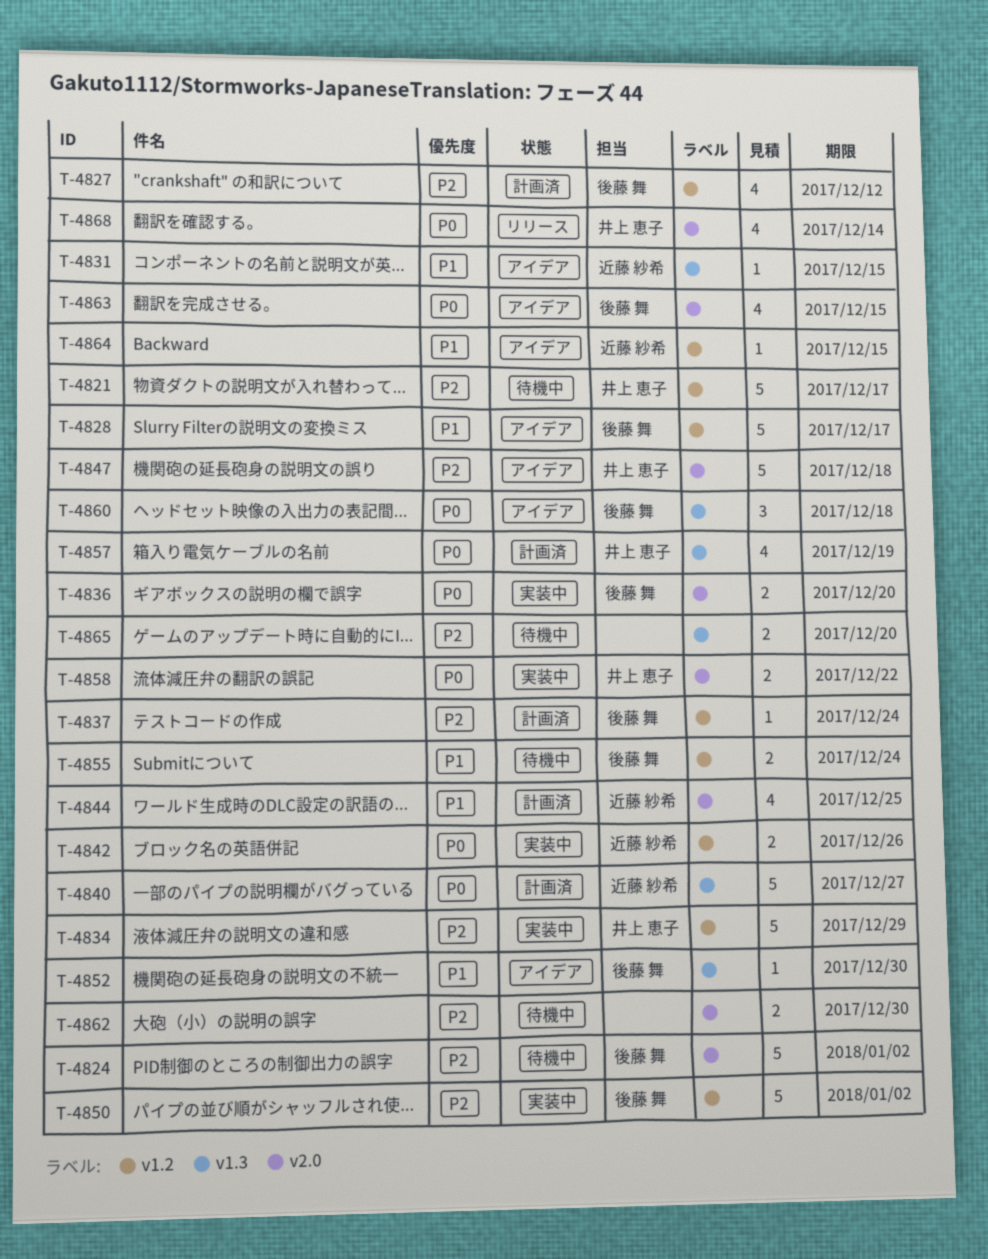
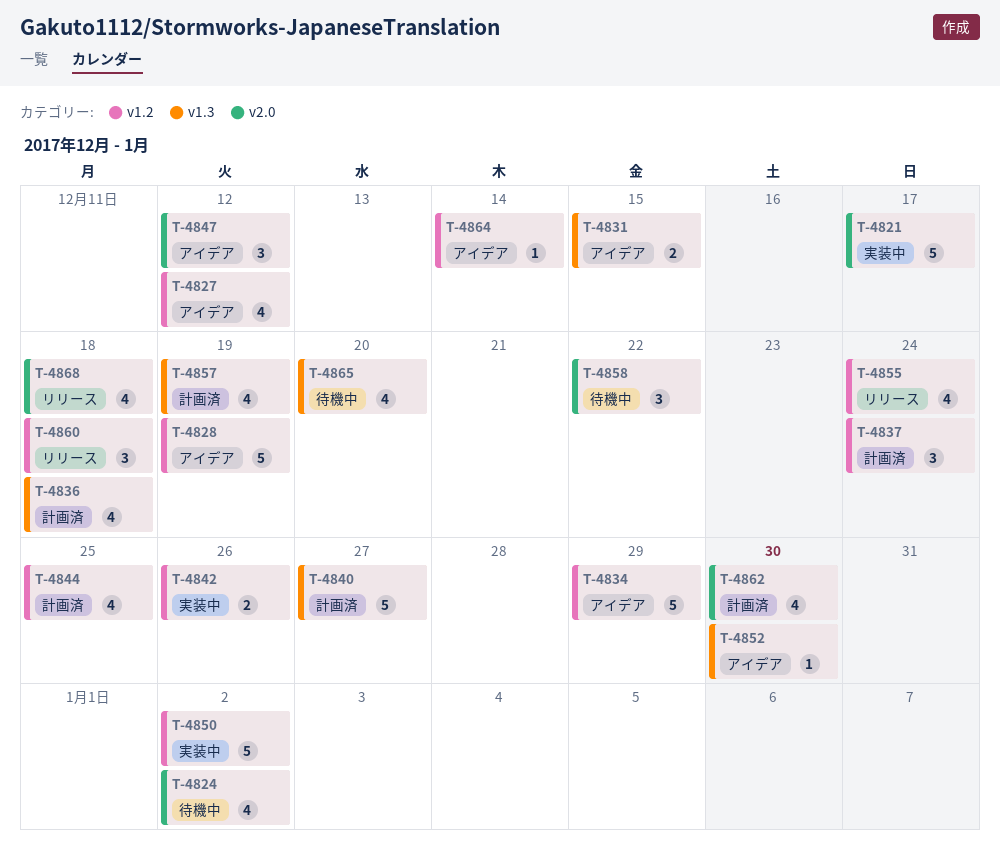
T-4821, status: 待機中 -> 実装中
T-4821, label: v1.2 -> v2.0
T-4824, estimate: 5 -> 4
T-4827, status: 計画済 -> アイデア
T-4828, due: Dec 17 -> Dec 19
T-4831, estimate: 1 -> 2
T-4834, status: 実装中 -> アイデア
T-4836, status: 実装中 -> 計画済
T-4836, label: v2.0 -> v1.3
T-4836, estimate: 2 -> 4
T-4836, due: Dec 20 -> Dec 18
T-4837, estimate: 1 -> 3
T-4844, label: v2.0 -> v1.2
T-4847, estimate: 5 -> 3
T-4847, due: Dec 18 -> Dec 12
T-4855, status: 待機中 -> リリース
T-4855, estimate: 2 -> 4
T-4858, status: 実装中 -> 待機中
T-4858, estimate: 2 -> 3
T-4860, status: アイデア -> リリース
T-4860, label: v1.3 -> v1.2
T-4862, status: 待機中 -> 計画済
T-4862, estimate: 2 -> 4
T-4863: present -> none
T-4864, due: Dec 15 -> Dec 14
T-4865, estimate: 2 -> 4
T-4868, due: Dec 14 -> Dec 18

